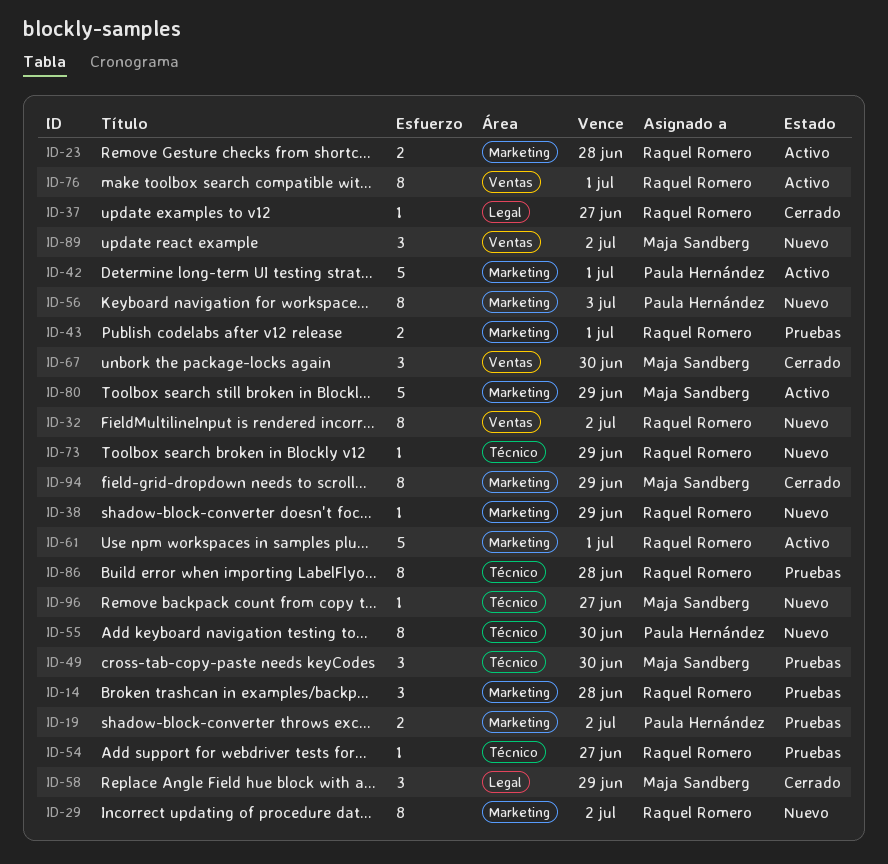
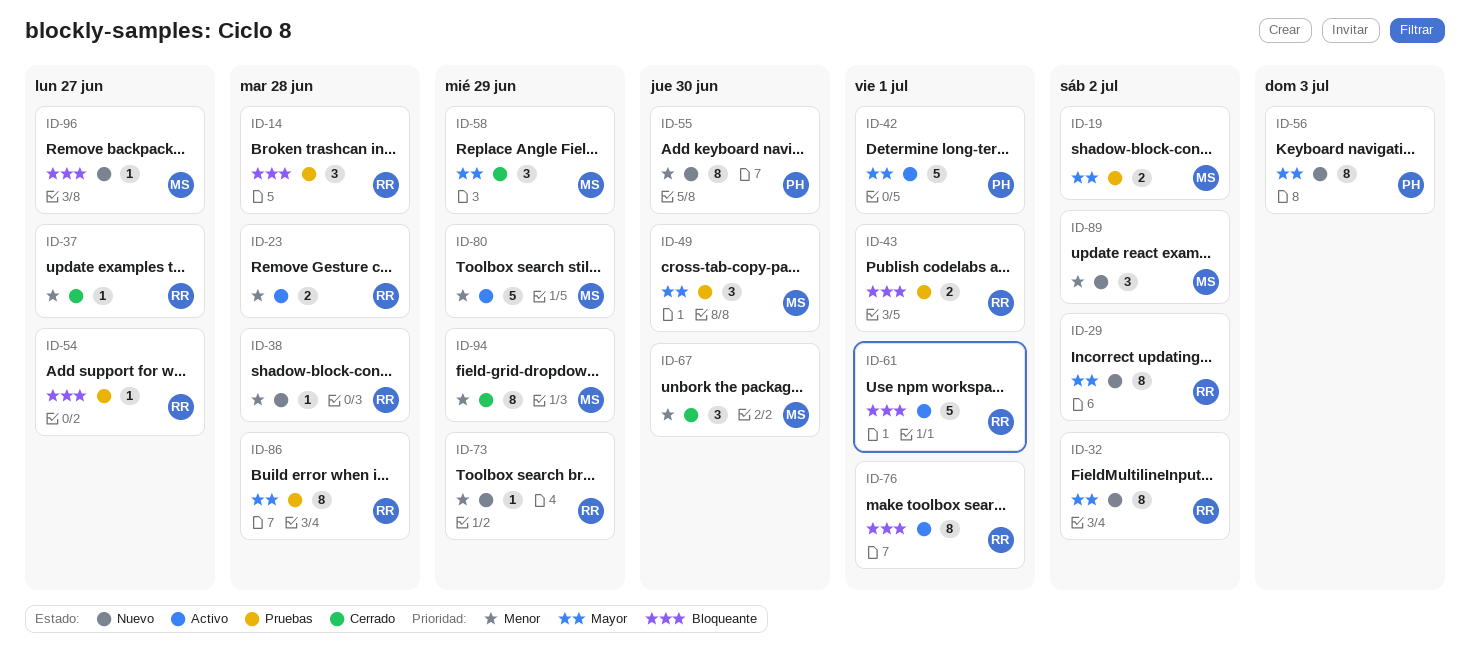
ID-19, owner: Paula Hernández -> Maja Sandberg
ID-38, due: Jun 29 -> Jun 28

